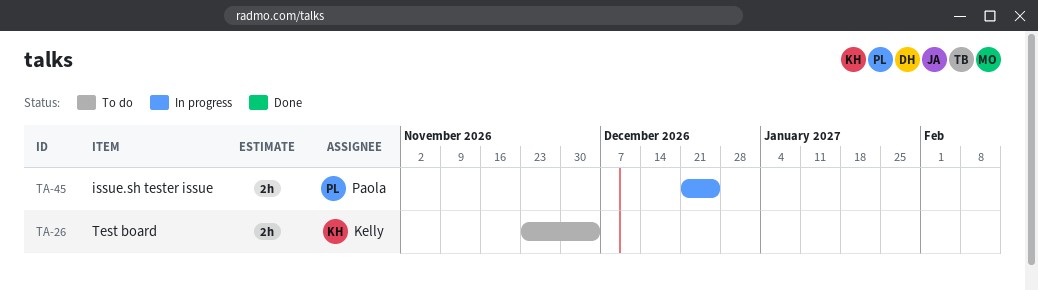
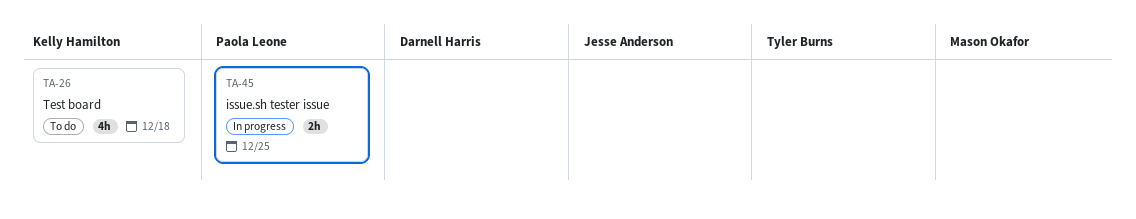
TA-26, estimate: 2h -> 4h
TA-26, due: Dec 4 -> Dec 18

